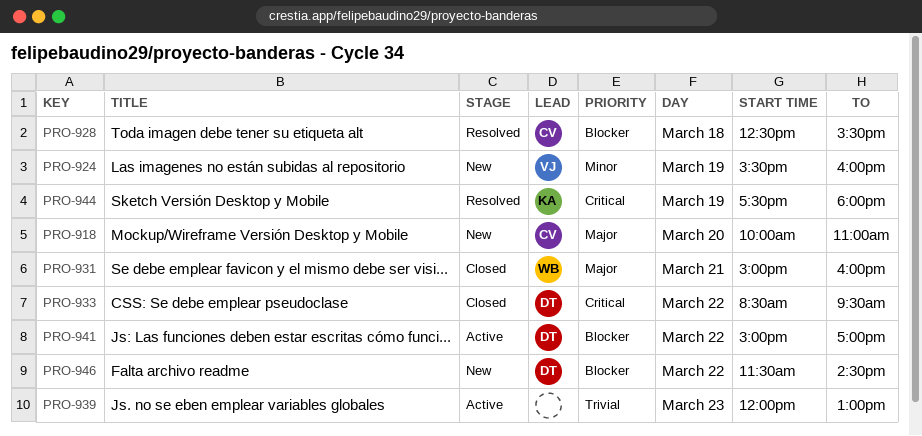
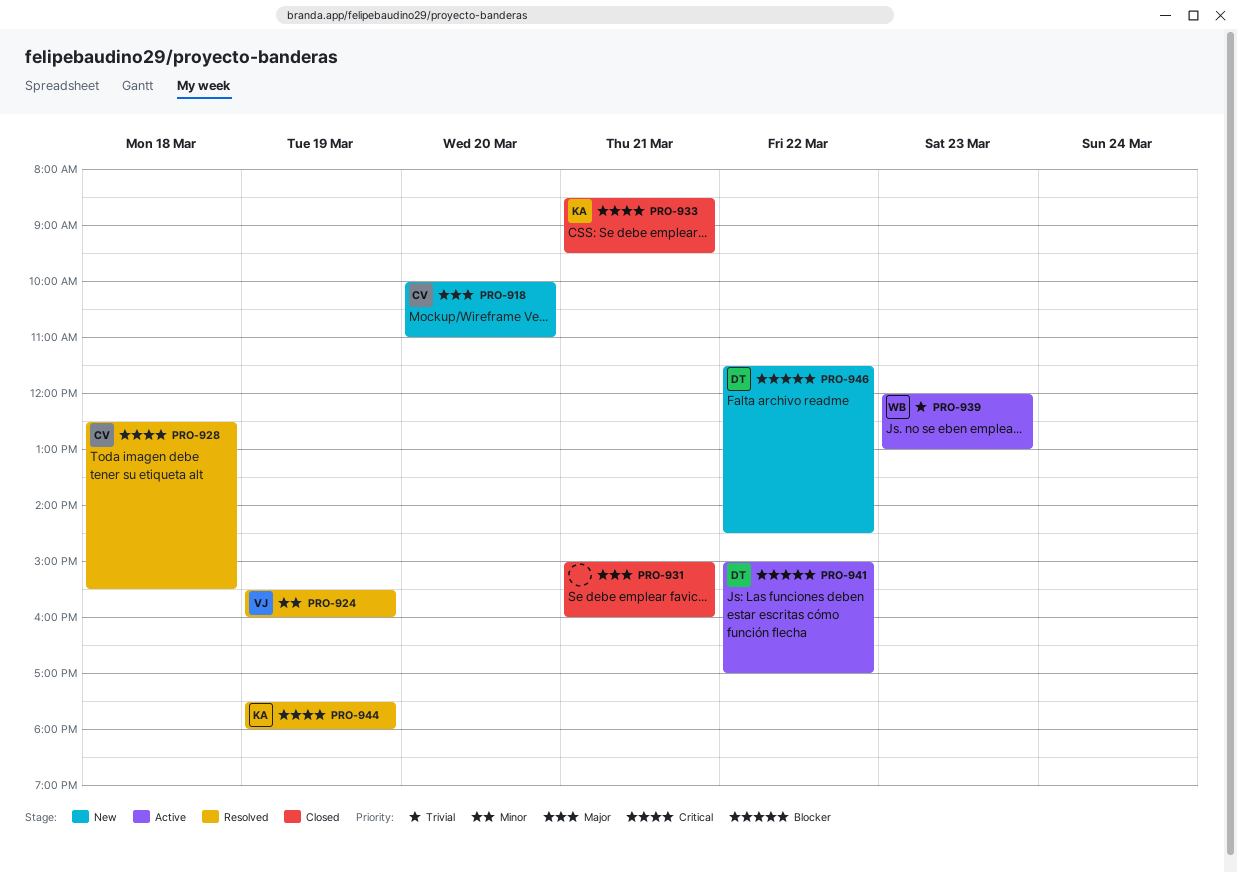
PRO-924, status: New -> Resolved
PRO-928, priority: Blocker -> Critical
PRO-931, owner: WB -> none
PRO-933, owner: DT -> KA
PRO-933, day: Mar 22 -> Mar 21
PRO-939, owner: none -> WB

